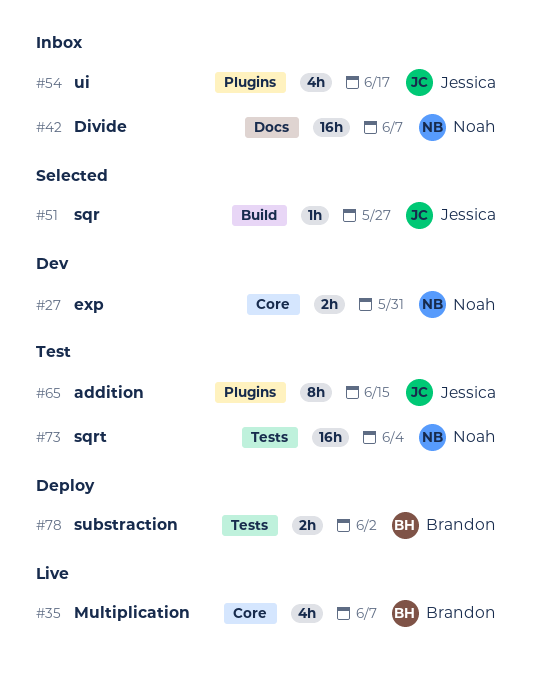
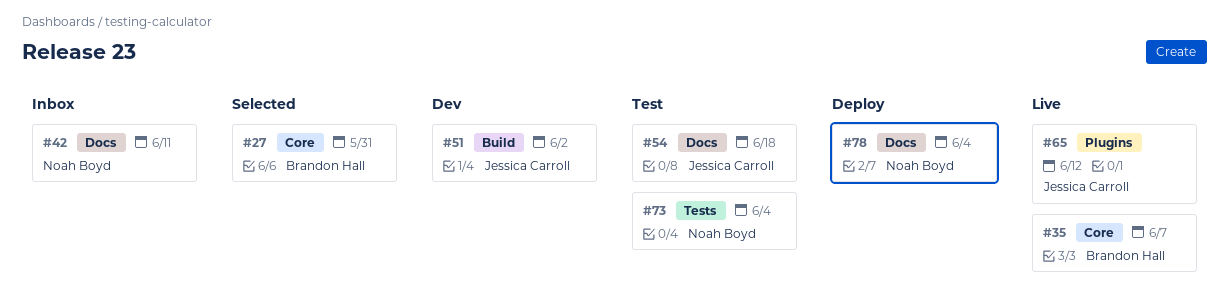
#27, status: Dev -> Selected
#27, owner: Noah Boyd -> Brandon Hall
#42, due: Jun 7 -> Jun 11
#51, status: Selected -> Dev
#51, due: May 27 -> Jun 2
#54, status: Inbox -> Test
#54, label: Plugins -> Docs
#54, due: Jun 17 -> Jun 18
#65, status: Test -> Live
#65, due: Jun 15 -> Jun 12
#78, owner: Brandon Hall -> Noah Boyd
#78, label: Tests -> Docs
#78, due: Jun 2 -> Jun 4

